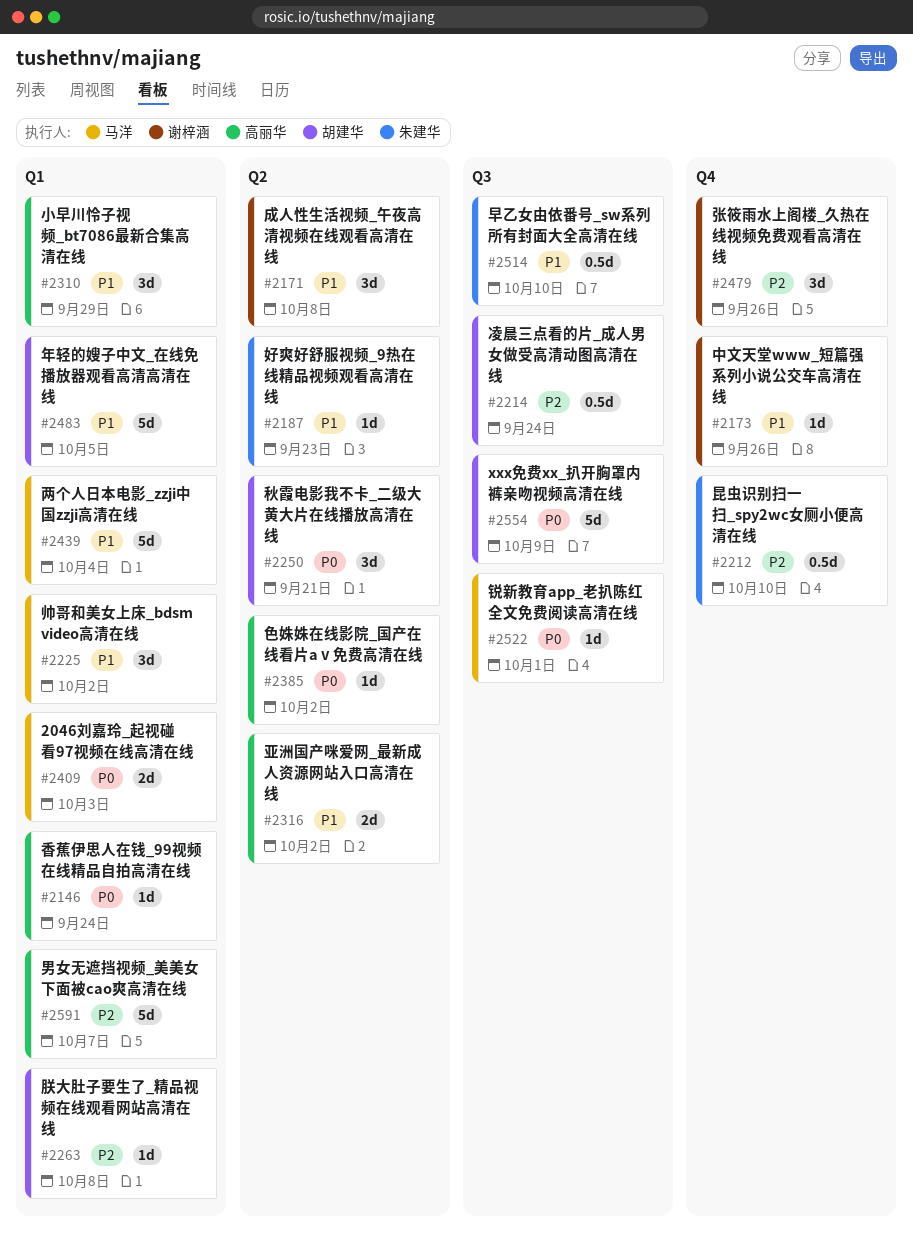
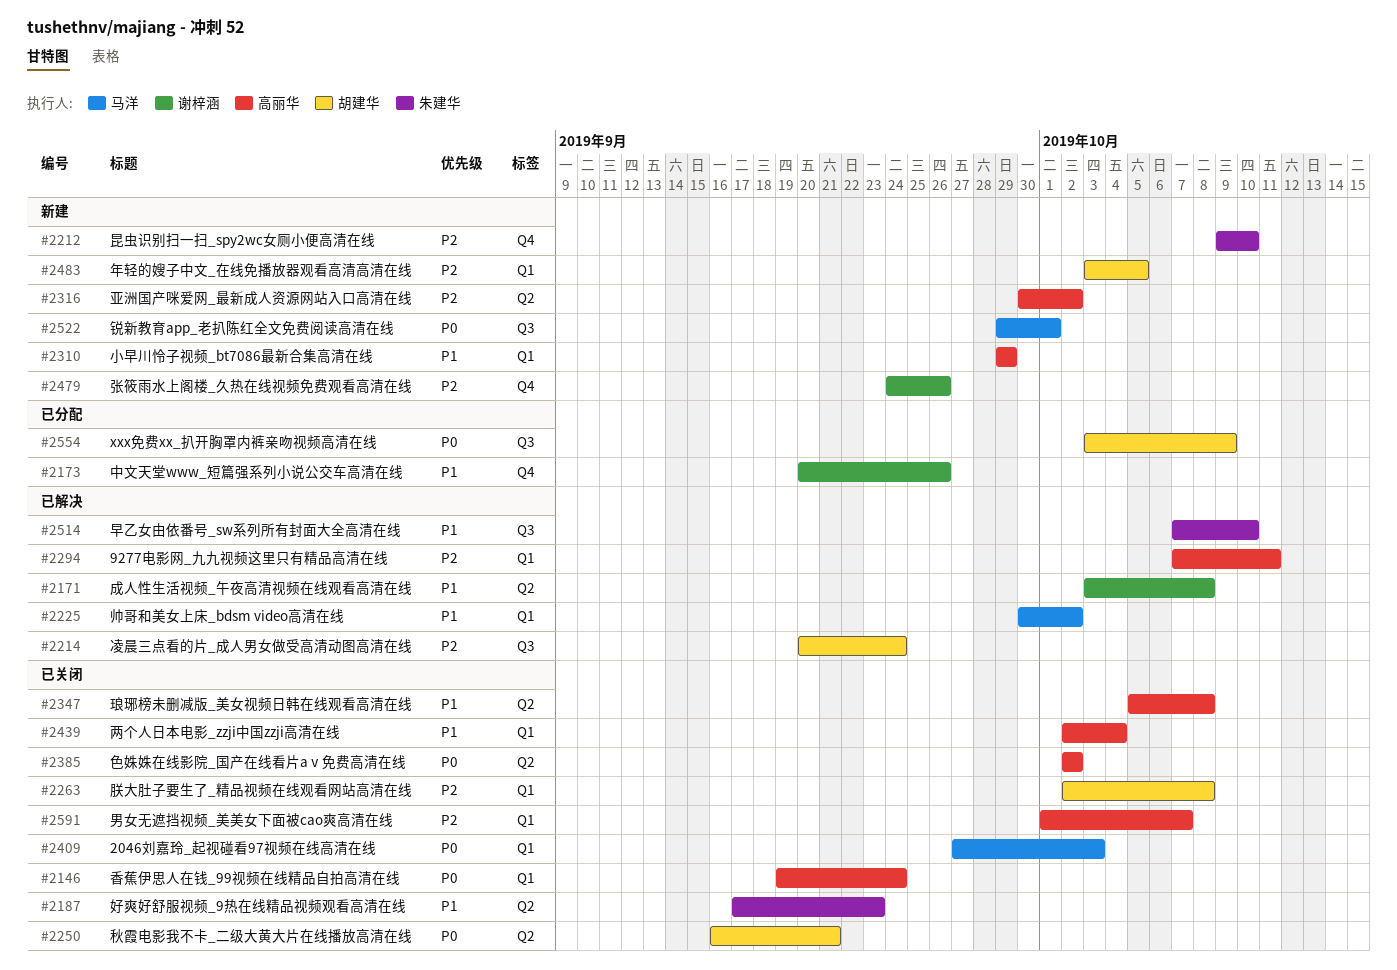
#2294: none -> present
#2316, priority: P1 -> P2
#2347: none -> present
#2439, owner: 马洋 -> 高丽华
#2483, priority: P1 -> P2

